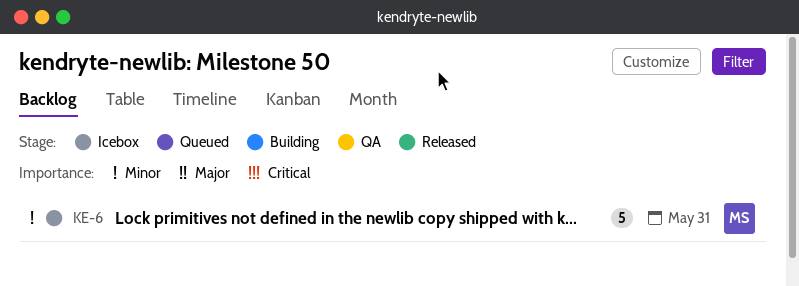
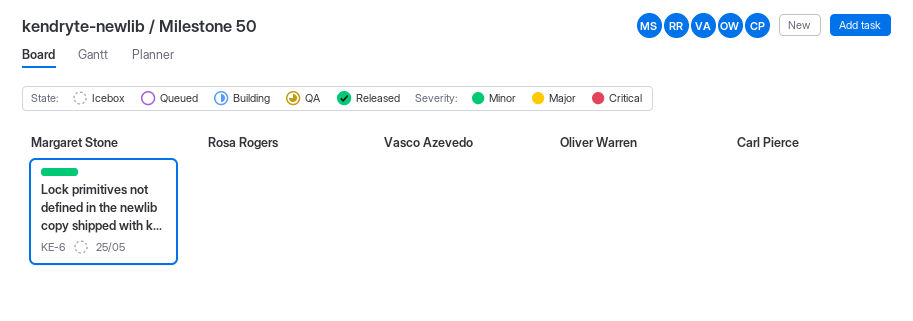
KE-6, due: May 31 -> May 25

